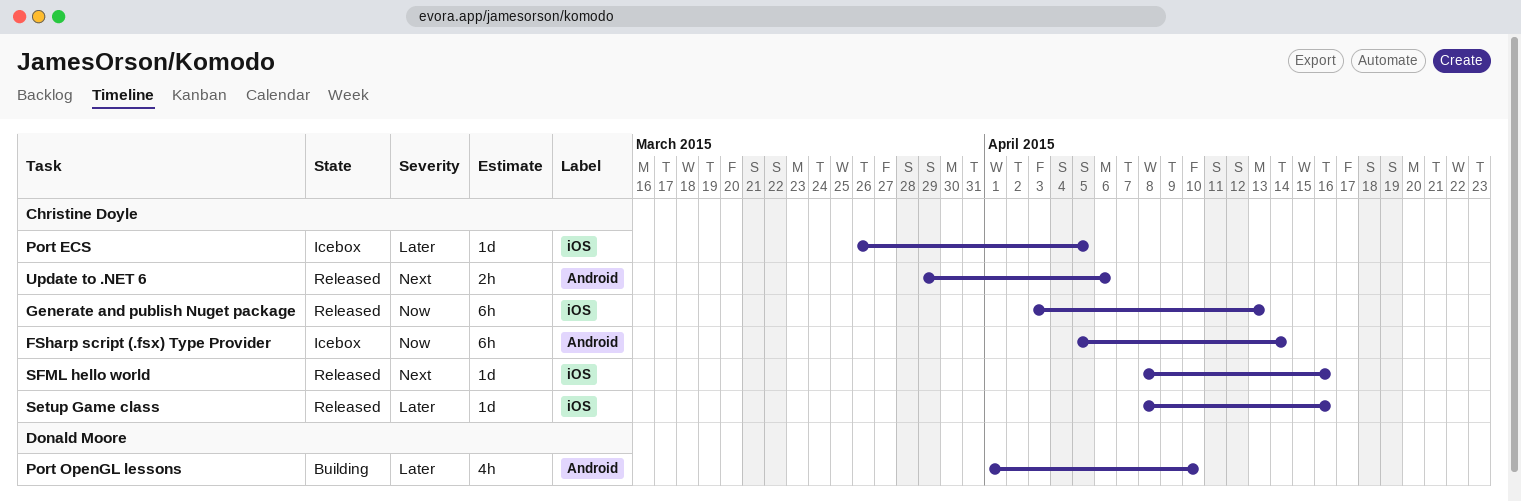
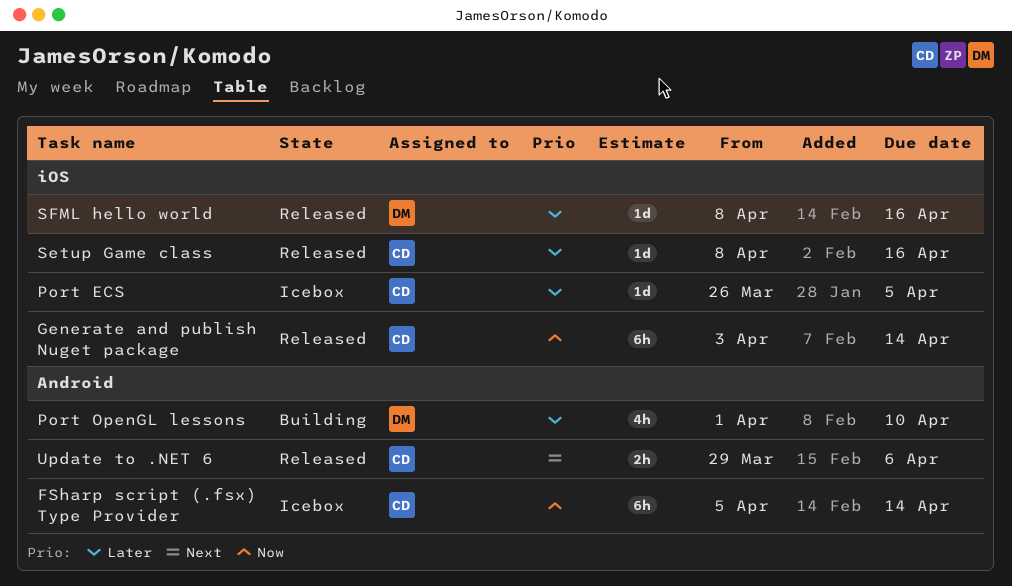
Generate and publish Nuget package, due: Apr 13 -> Apr 14
SFML hello world, owner: Christine Doyle -> Donald Moore
SFML hello world, priority: Next -> Later

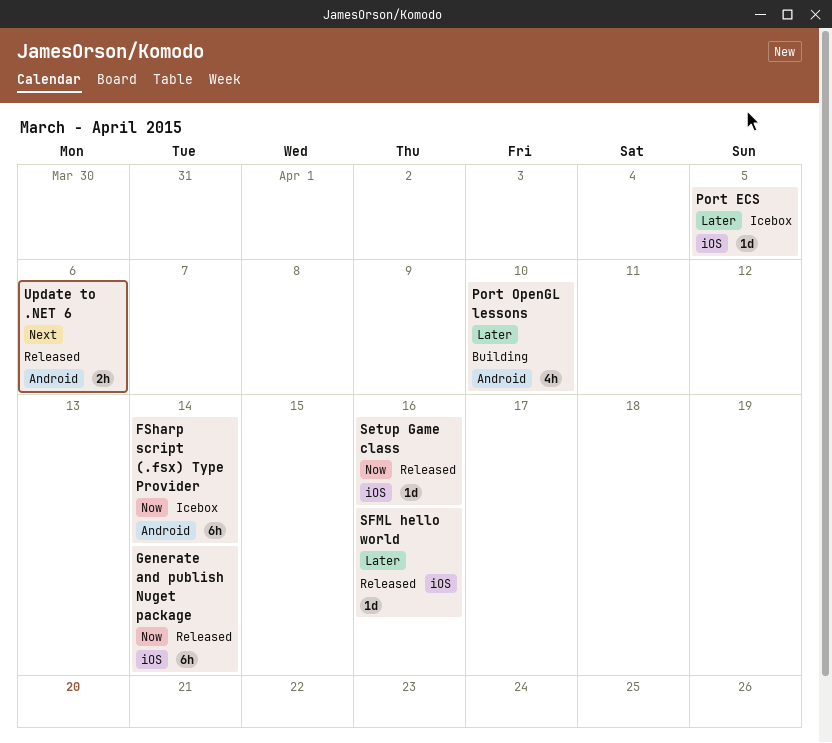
Setup Game class, priority: Later -> Now

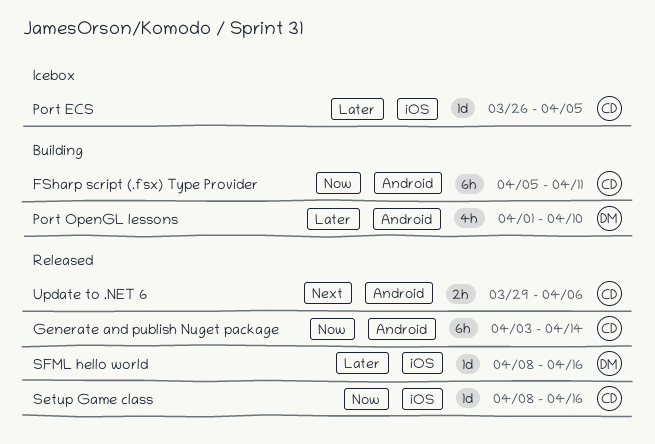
FSharp script (.fsx) Type Provider, status: Icebox -> Building
FSharp script (.fsx) Type Provider, due: Apr 14 -> Apr 11
Generate and publish Nuget package, label: iOS -> Android

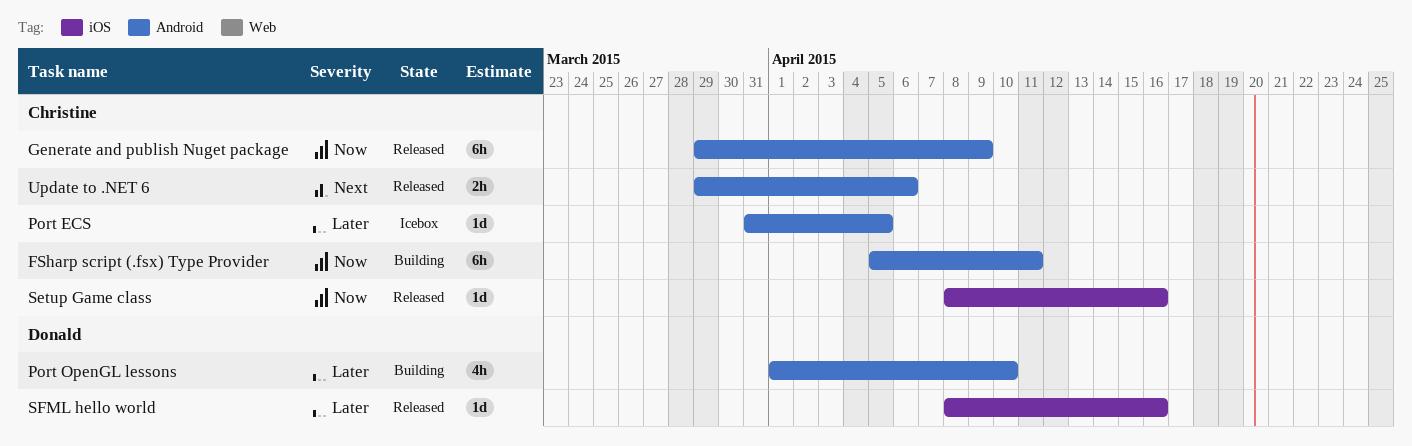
Generate and publish Nuget package, start: Apr 3 -> Mar 29
Generate and publish Nuget package, due: Apr 14 -> Apr 9
Port ECS, label: iOS -> Android
Port ECS, start: Mar 26 -> Mar 31

